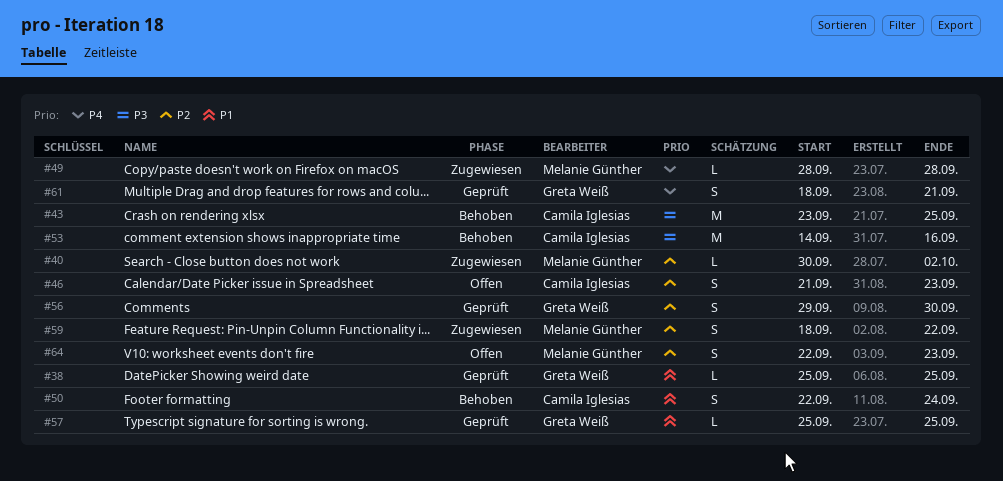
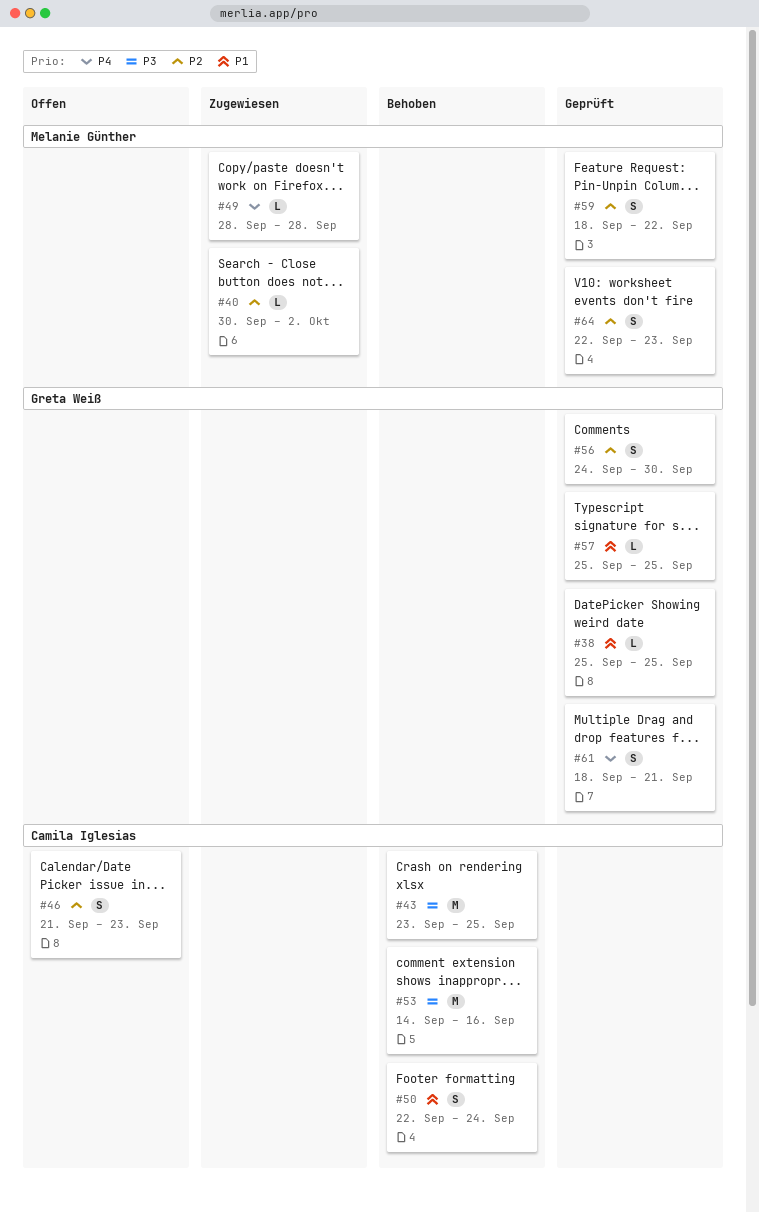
#56, start: Sep 29 -> Sep 24
#59, status: Zugewiesen -> Geprüft
#64, status: Offen -> Geprüft

